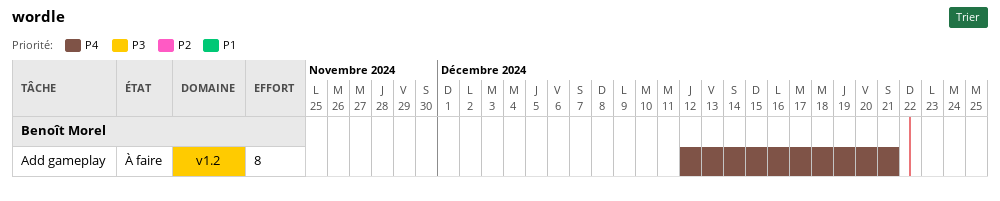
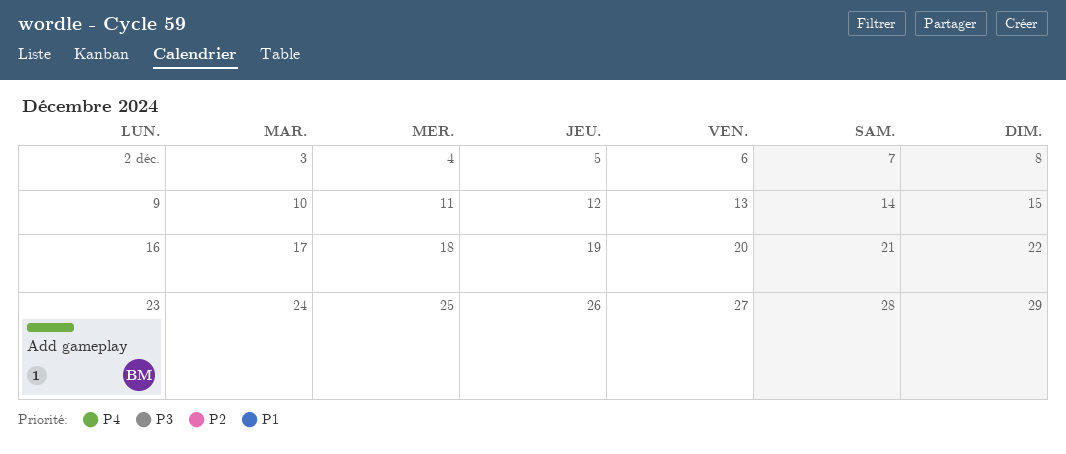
Add gameplay, estimate: 8 -> 1
Add gameplay, due: Dec 21 -> Dec 23

